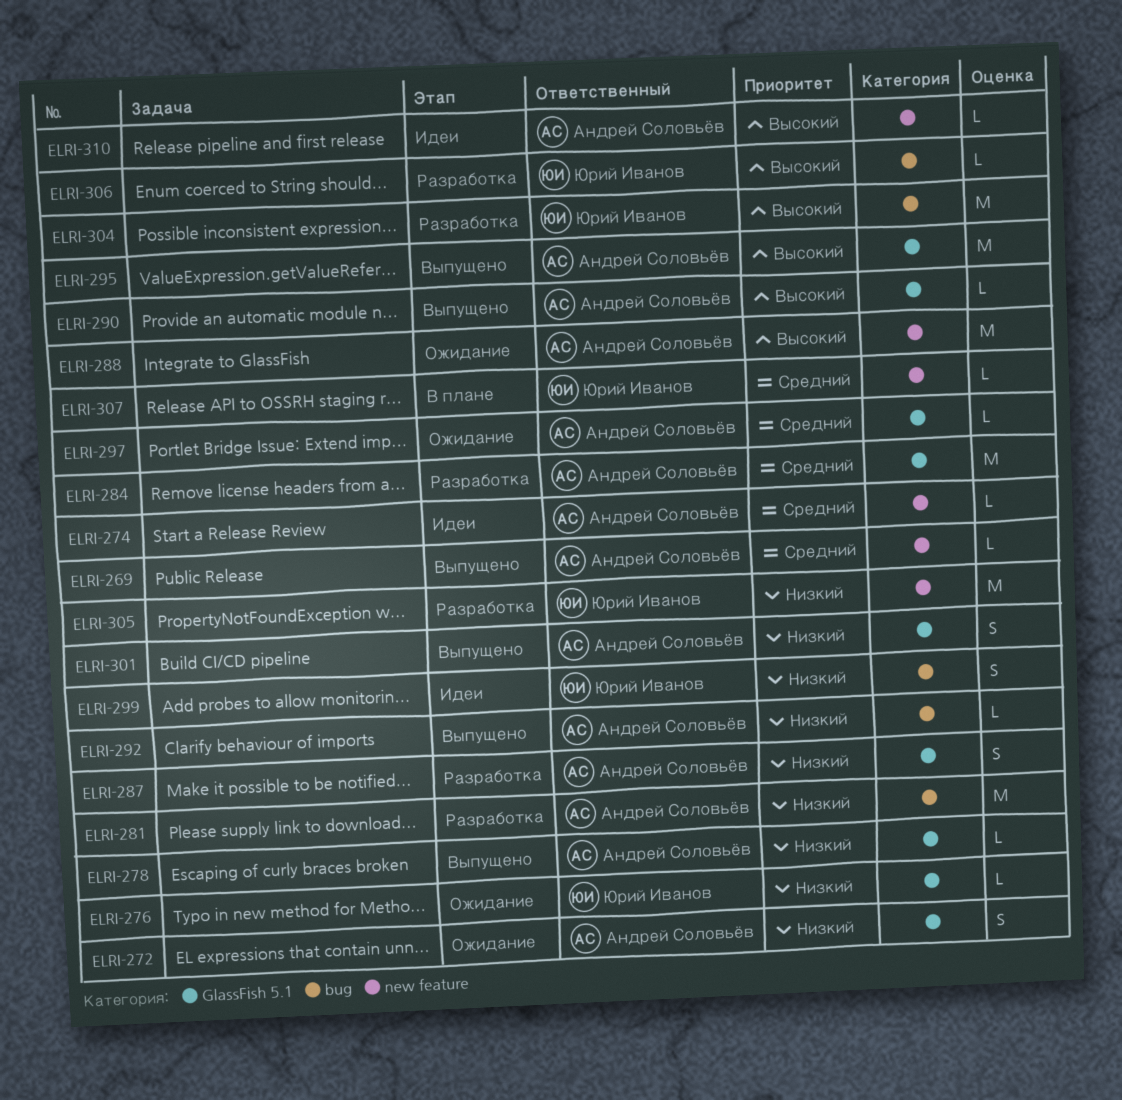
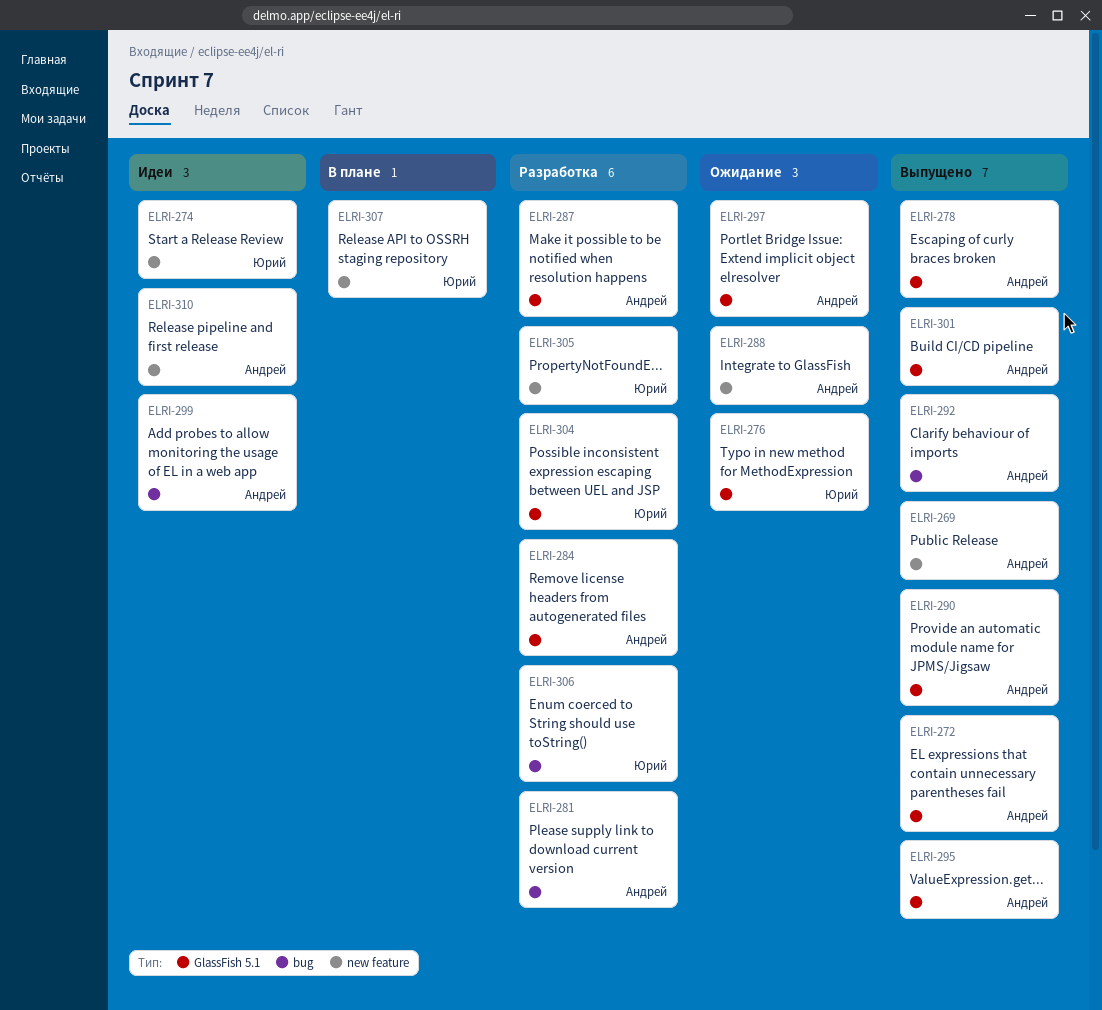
ELRI-272, status: Ожидание -> Выпущено
ELRI-274, owner: Андрей Соловьёв -> Юрий Иванов
ELRI-299, owner: Юрий Иванов -> Андрей Соловьёв
ELRI-304, label: bug -> GlassFish 5.1

